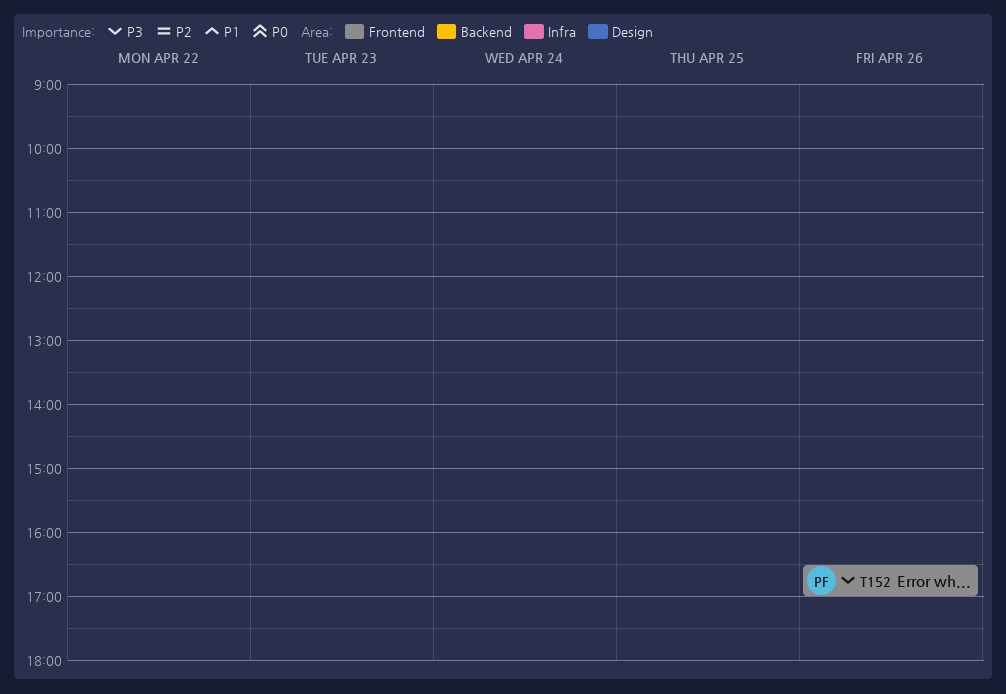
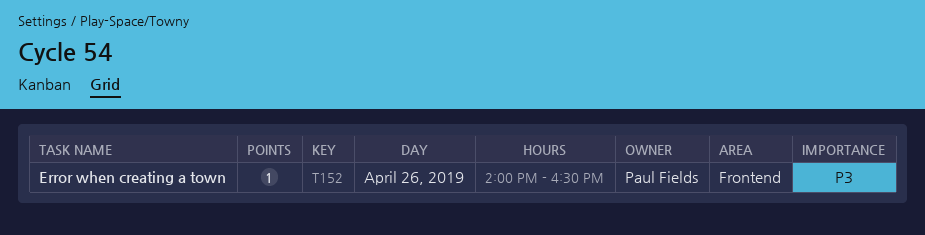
T152, begins: 16:30 -> 14:00
T152, ends: 17:00 -> 16:30

